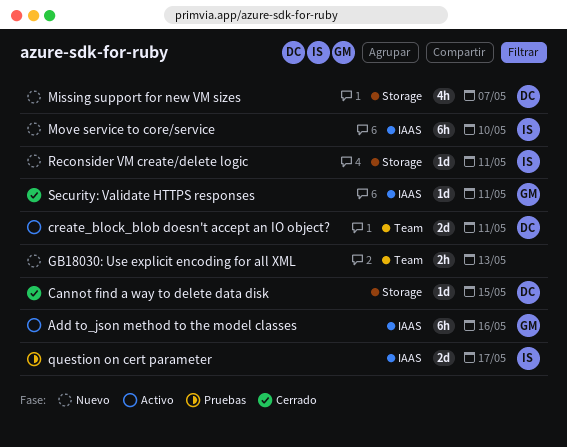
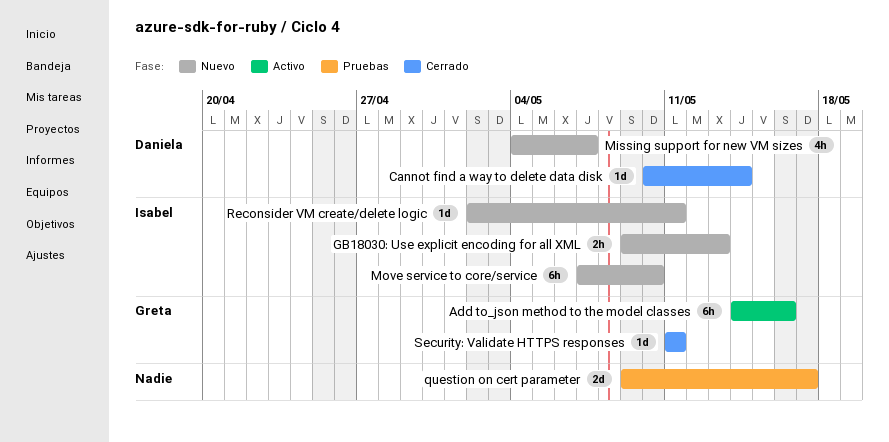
Cannot find a way to delete data disk, due: May 15 -> May 14
create_block_blob doesn't accept an IO object?: present -> none
GB18030: Use explicit encoding for all XML, owner: none -> Isabel
question on cert parameter, owner: Isabel -> none

